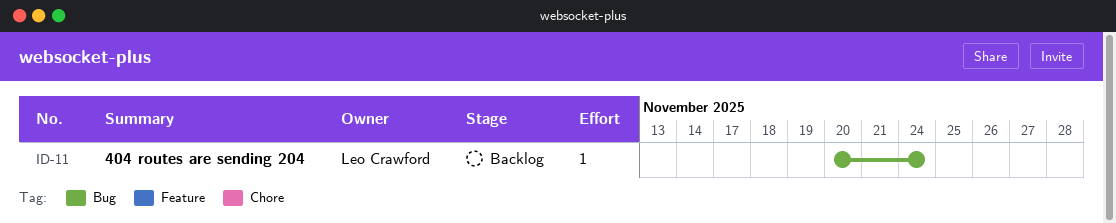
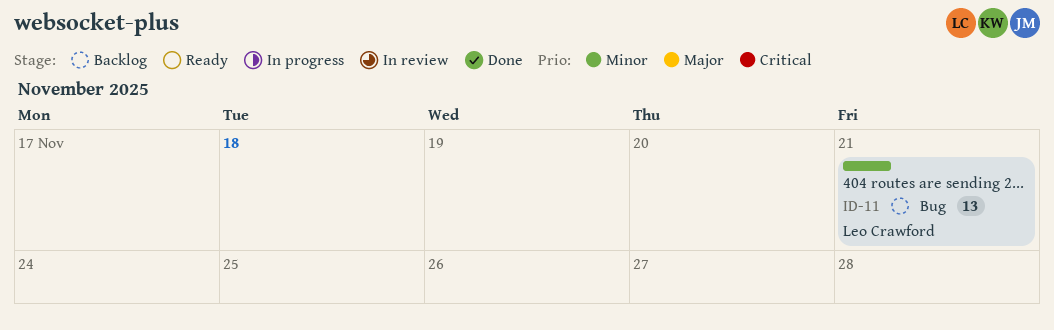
ID-11, estimate: 1 -> 13
ID-11, due: Nov 24 -> Nov 21

